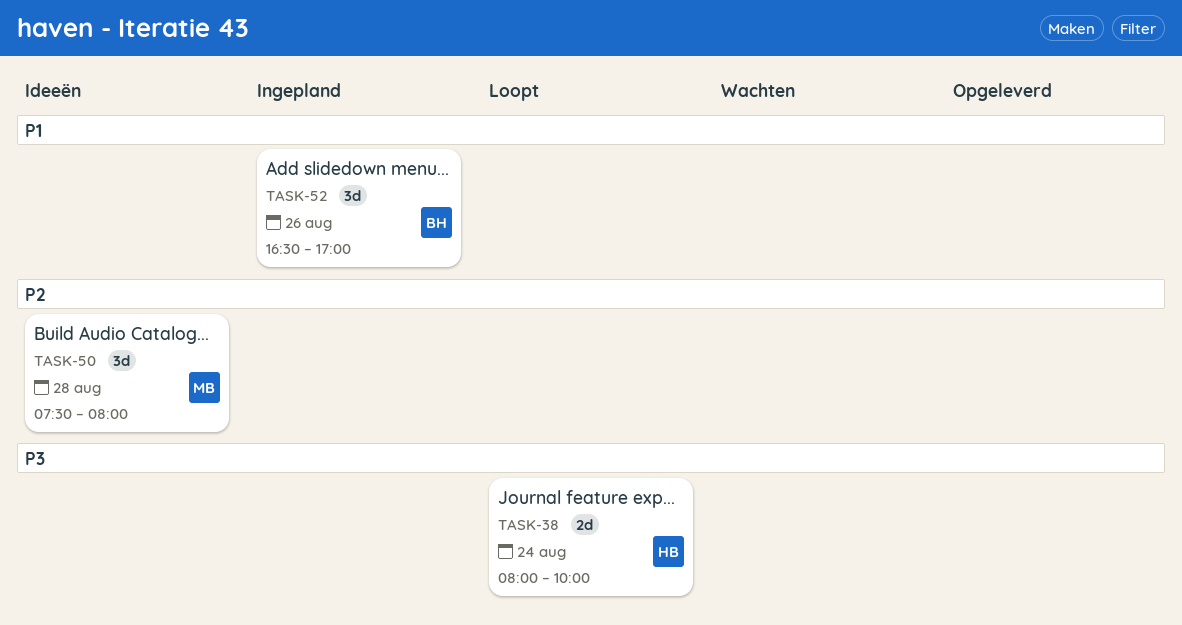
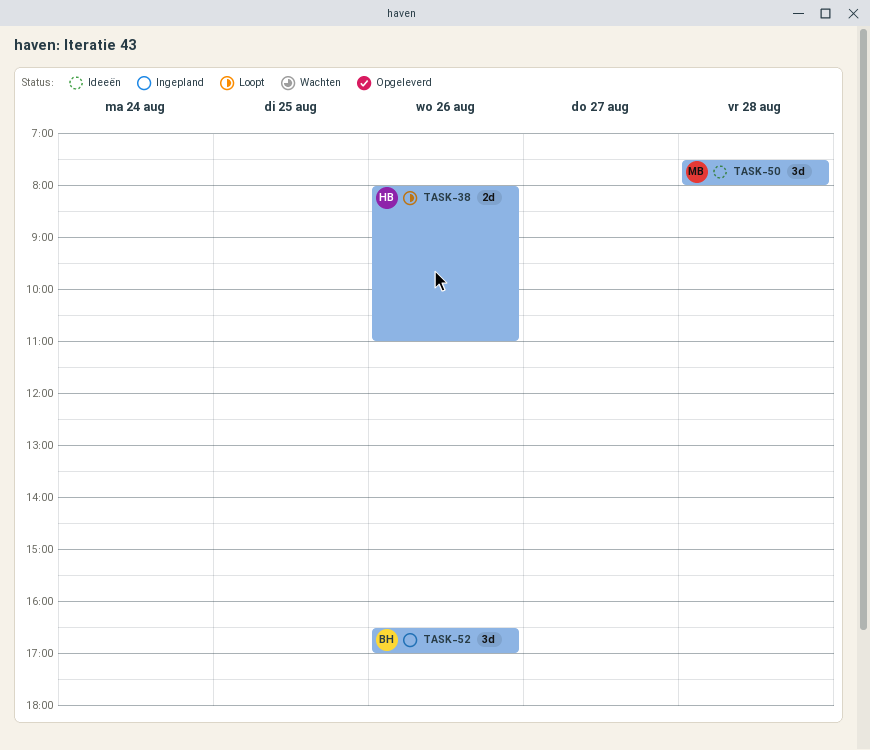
TASK-38, day: Aug 24 -> Aug 26
TASK-38, ends: 10:00 -> 11:00

